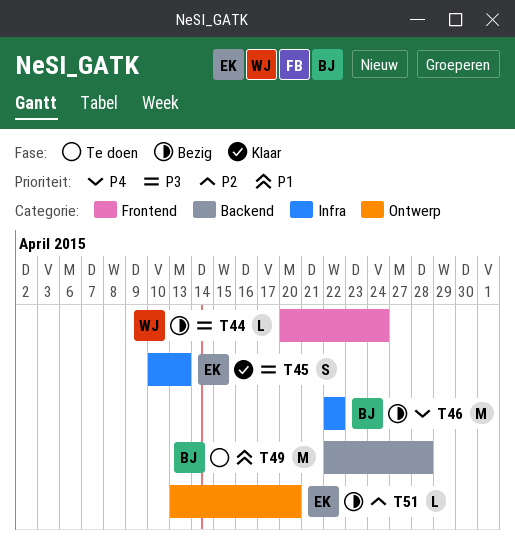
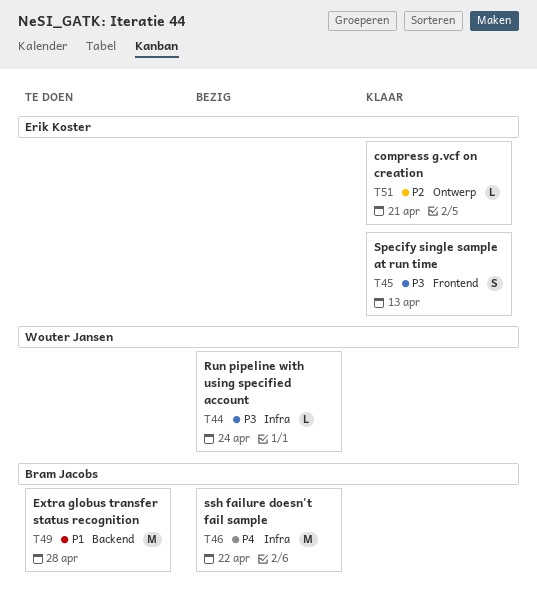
T44, label: Frontend -> Infra
T45, label: Infra -> Frontend
T51, status: Bezig -> Klaar
T51, due: Apr 20 -> Apr 21

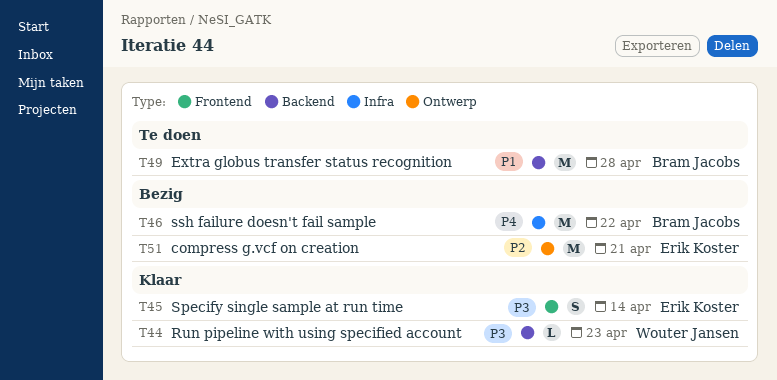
T44, status: Bezig -> Klaar
T44, label: Infra -> Backend
T44, due: Apr 24 -> Apr 23
T45, due: Apr 13 -> Apr 14
T51, status: Klaar -> Bezig
T51, estimate: L -> M

